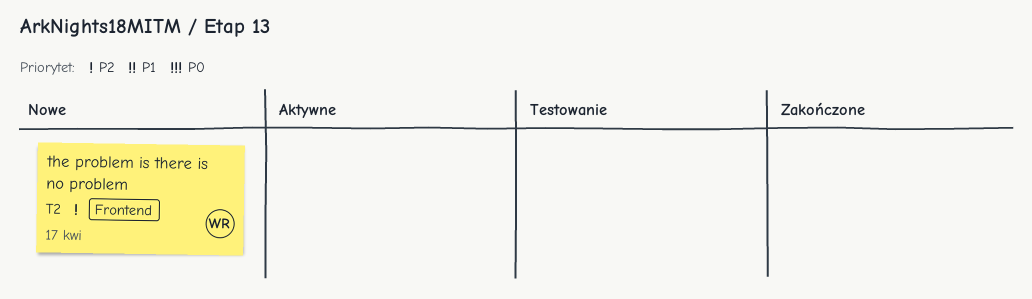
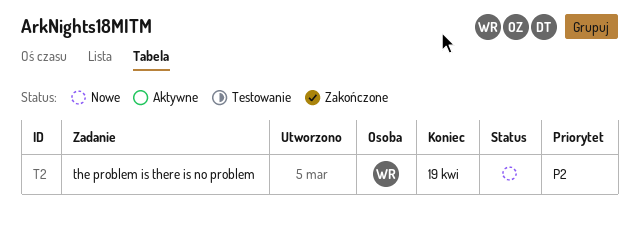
T2, due: Apr 17 -> Apr 19

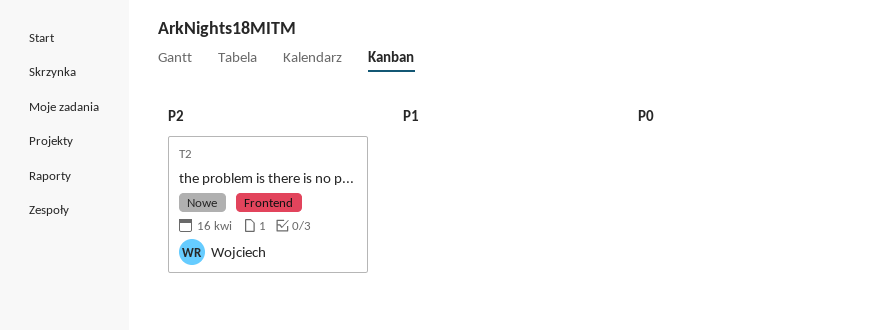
T2, due: Apr 19 -> Apr 16

